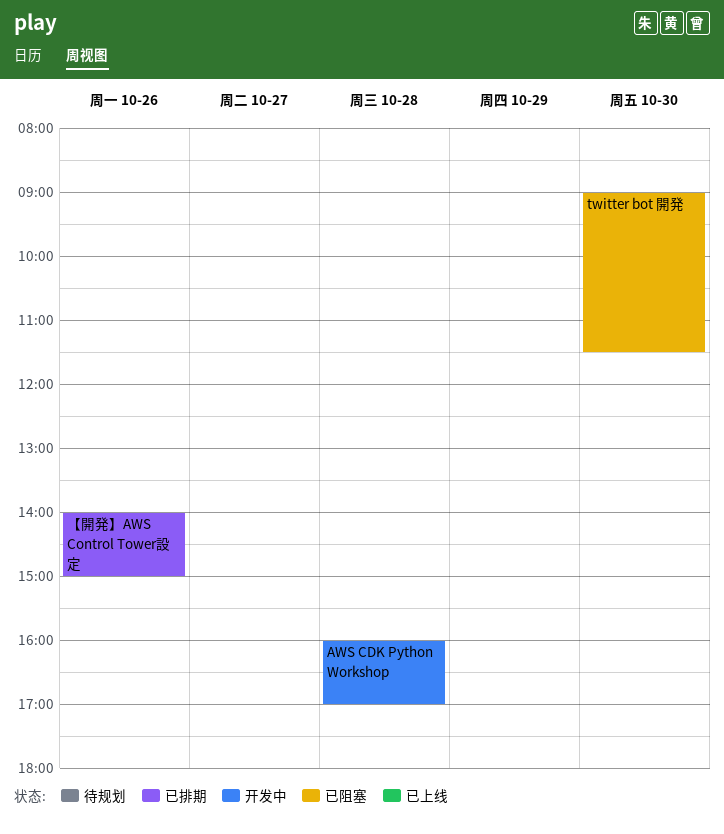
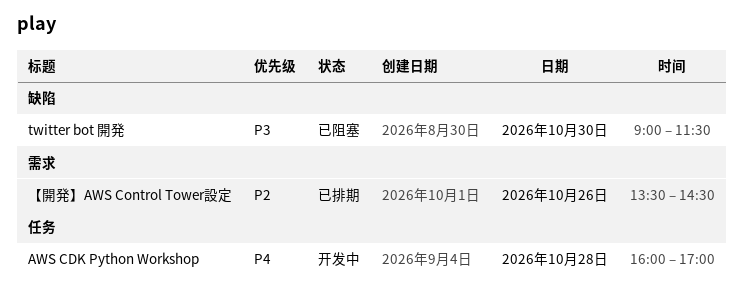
【開発】AWS Control Tower設定, begins: 14:00 -> 13:30
【開発】AWS Control Tower設定, ends: 15:00 -> 14:30

